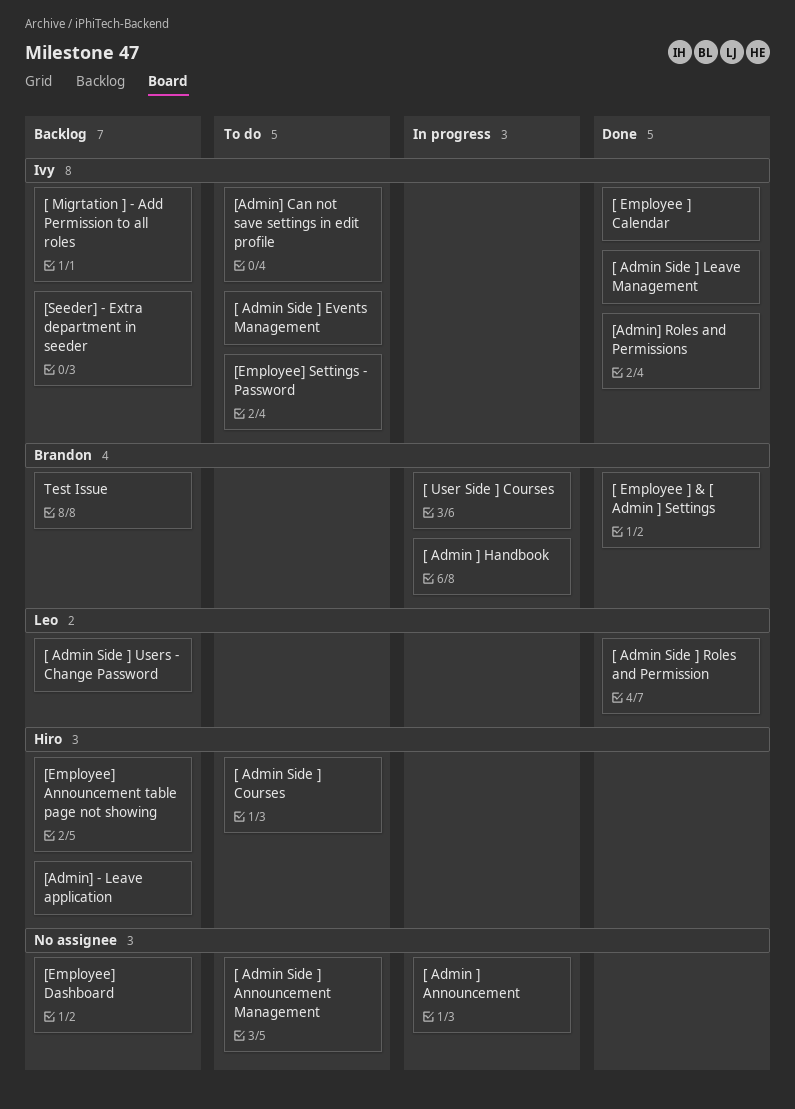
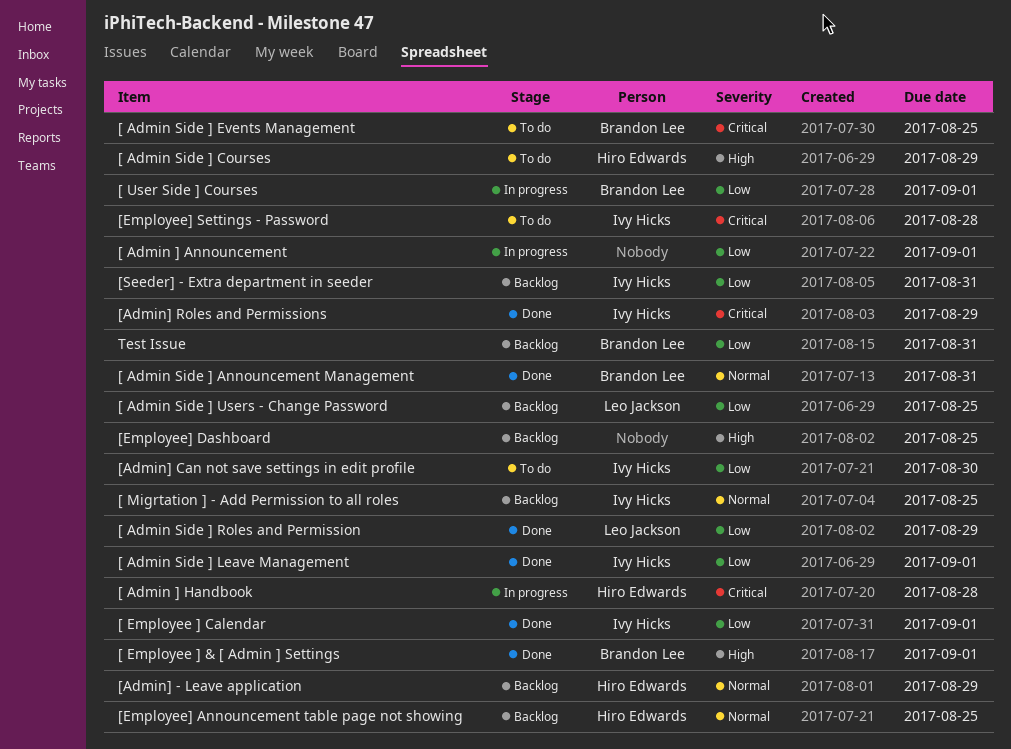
[ Admin ] Handbook, owner: Brandon Lee -> Hiro Edwards
[ Admin Side ] Announcement Management, status: To do -> Done
[ Admin Side ] Announcement Management, owner: none -> Brandon Lee
[ Admin Side ] Events Management, owner: Ivy Hicks -> Brandon Lee

